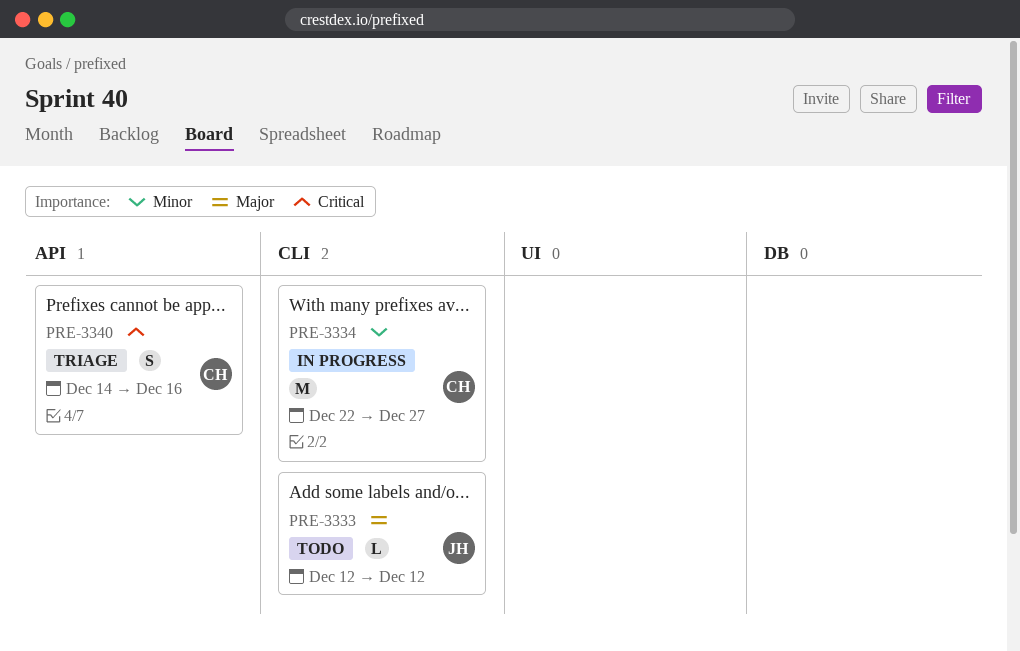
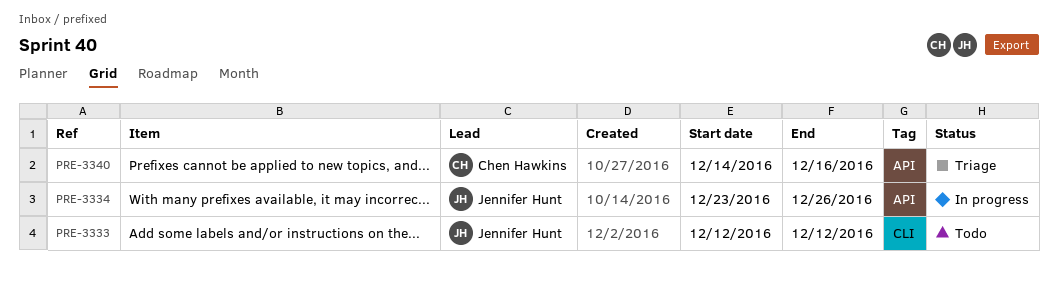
PRE-3334, owner: Chen Hawkins -> Jennifer Hunt
PRE-3334, label: CLI -> API
PRE-3334, start: Dec 22 -> Dec 23
PRE-3334, due: Dec 27 -> Dec 26

